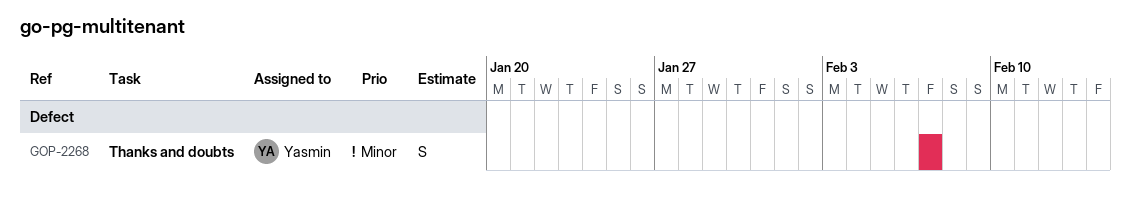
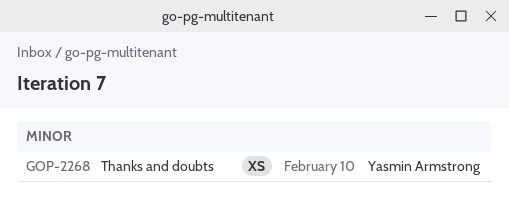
GOP-2268, estimate: S -> XS
GOP-2268, due: Feb 7 -> Feb 10

